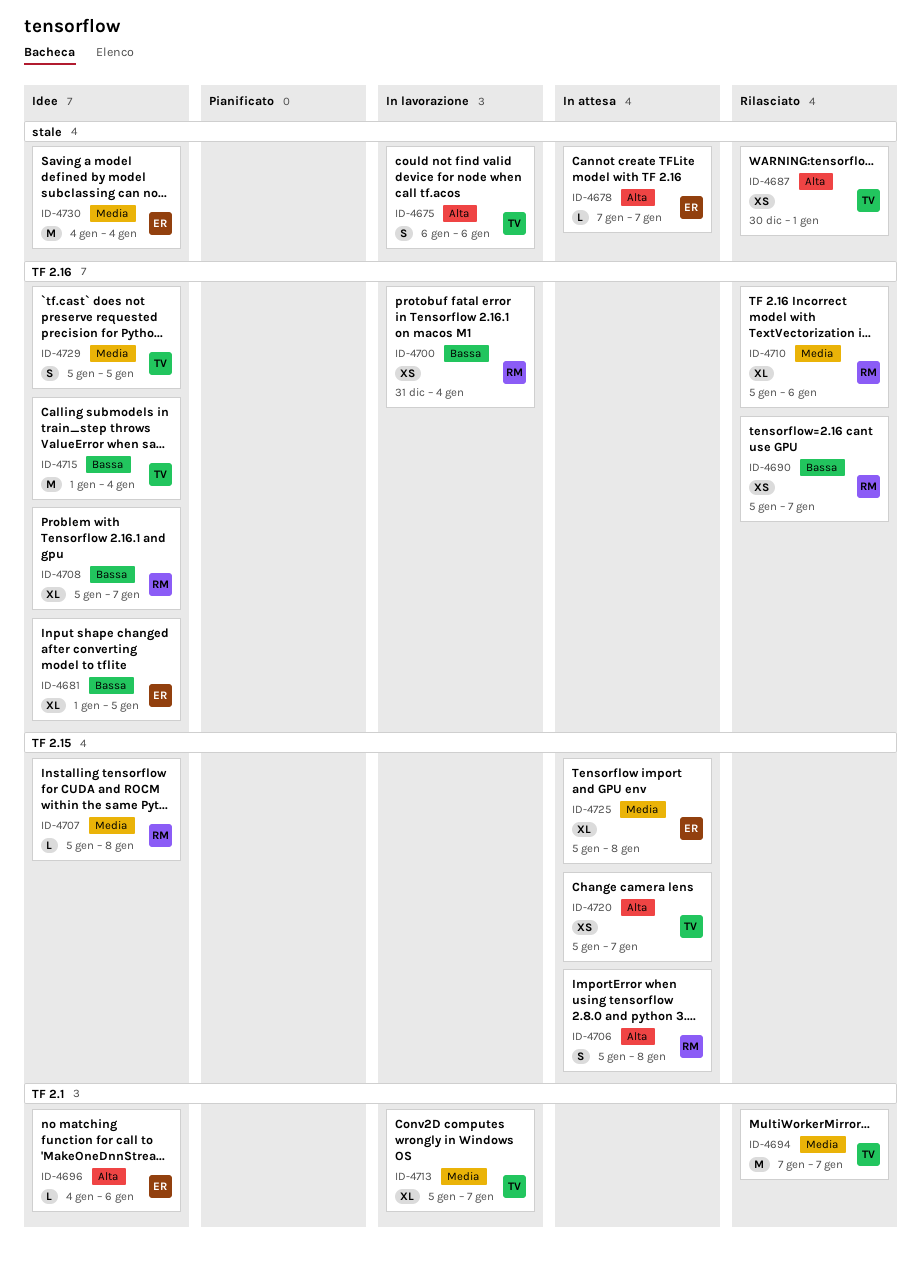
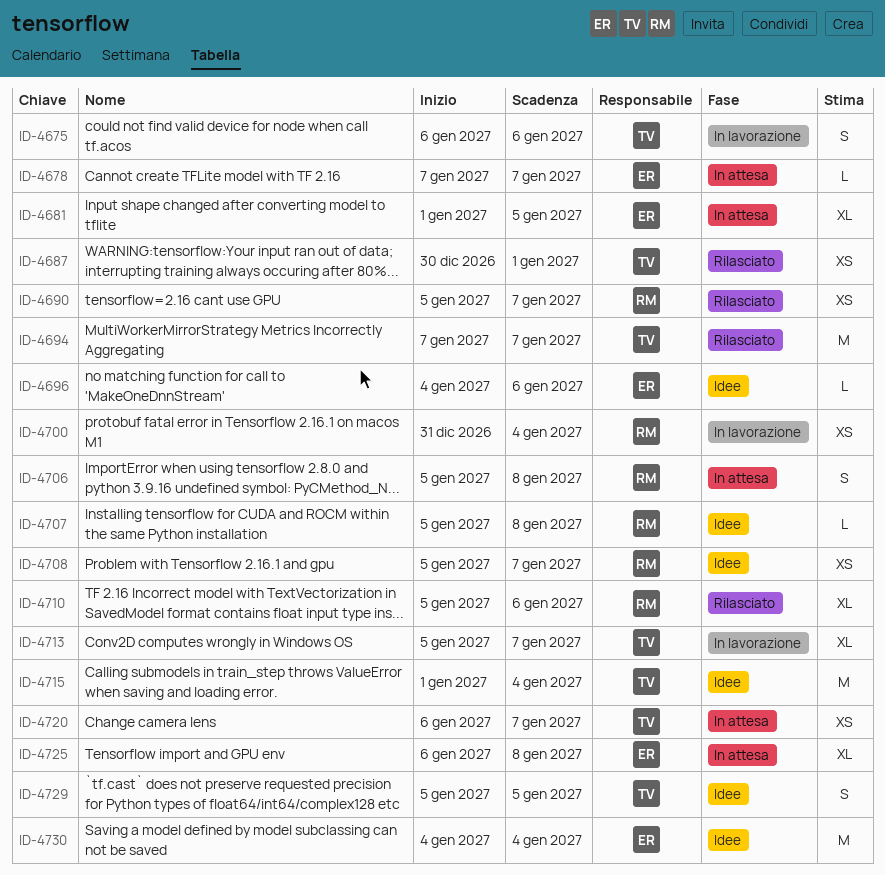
ID-4681, status: Idee -> In attesa
ID-4708, estimate: XL -> XS
ID-4720, start: Jan 5 -> Jan 6
ID-4725, start: Jan 5 -> Jan 6

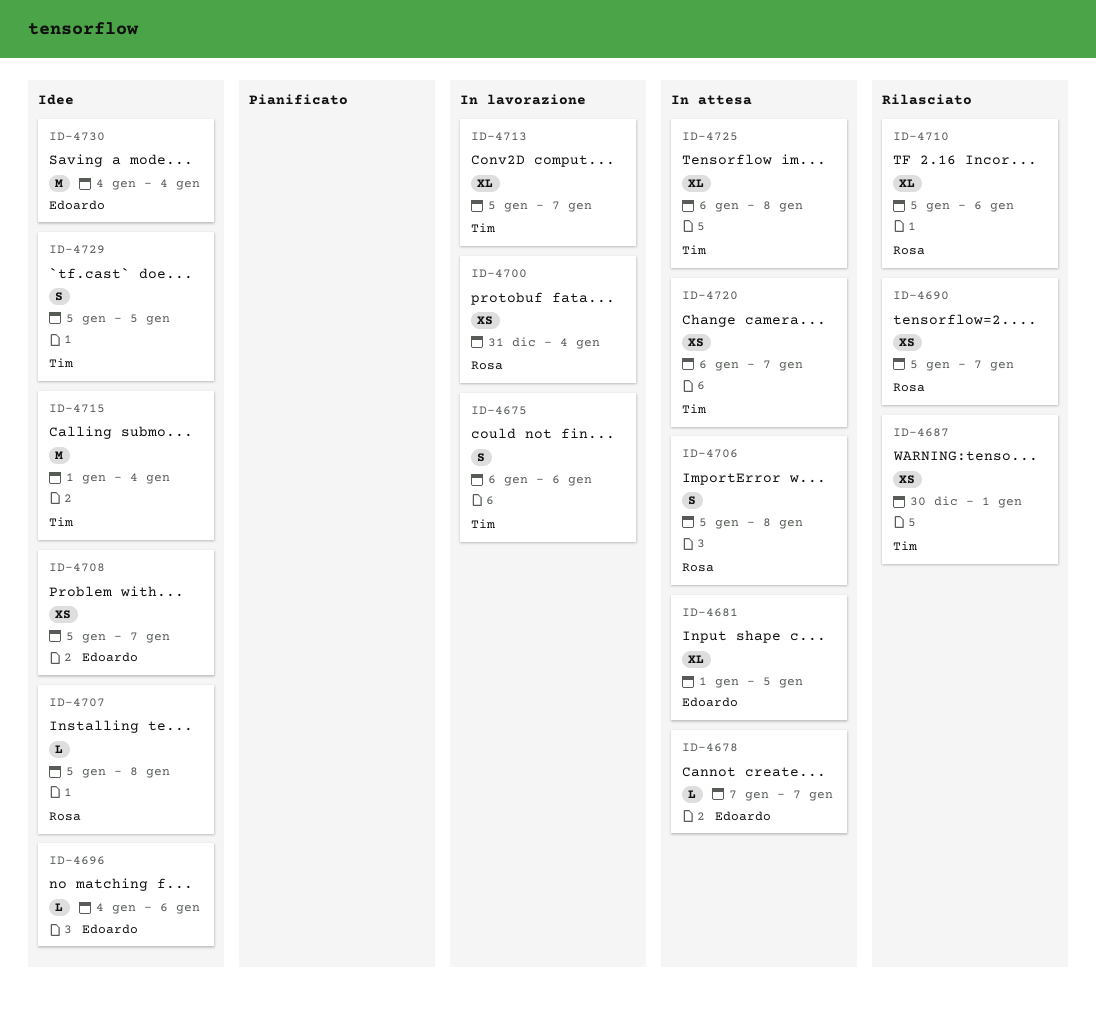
ID-4694: present -> none
ID-4708, owner: Rosa -> Edoardo
ID-4725, owner: Edoardo -> Tim

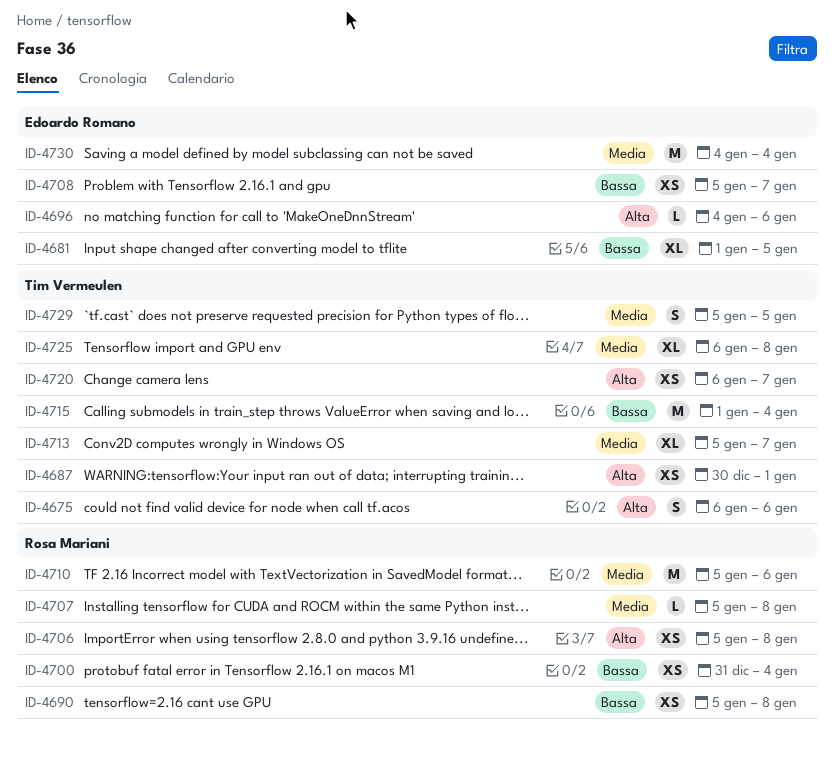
ID-4678: present -> none
ID-4690, due: Jan 7 -> Jan 8
ID-4706, estimate: S -> XS
ID-4710, estimate: XL -> M

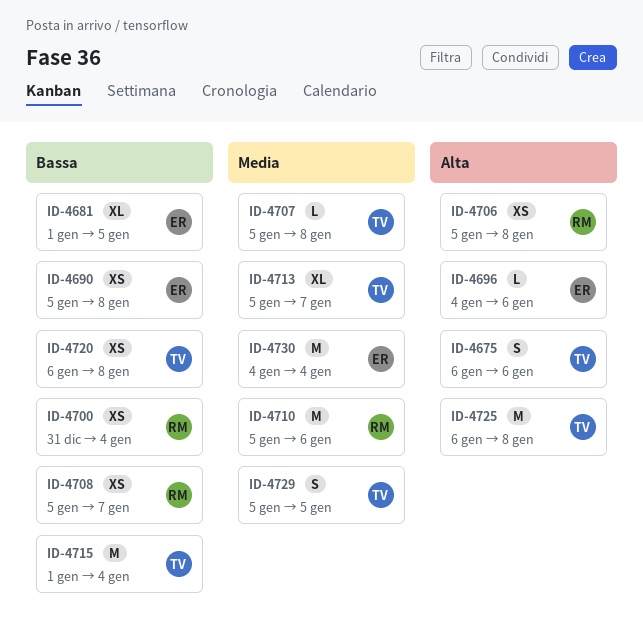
ID-4687: present -> none
ID-4690, owner: Rosa Mariani -> Edoardo Romano
ID-4707, owner: Rosa Mariani -> Tim Vermeulen
ID-4708, owner: Edoardo Romano -> Rosa Mariani
ID-4720, priority: Alta -> Bassa
ID-4720, due: Jan 7 -> Jan 8
ID-4725, priority: Media -> Alta
ID-4725, estimate: XL -> M

